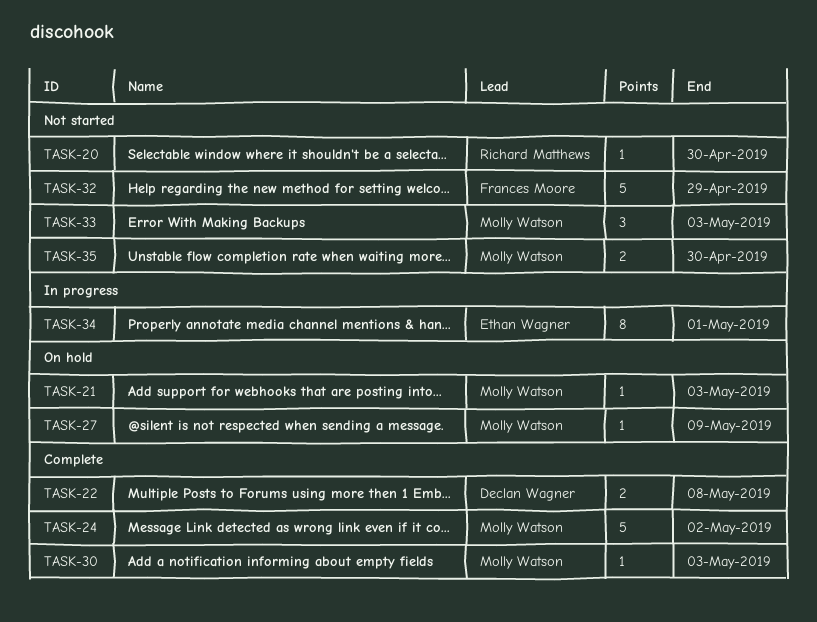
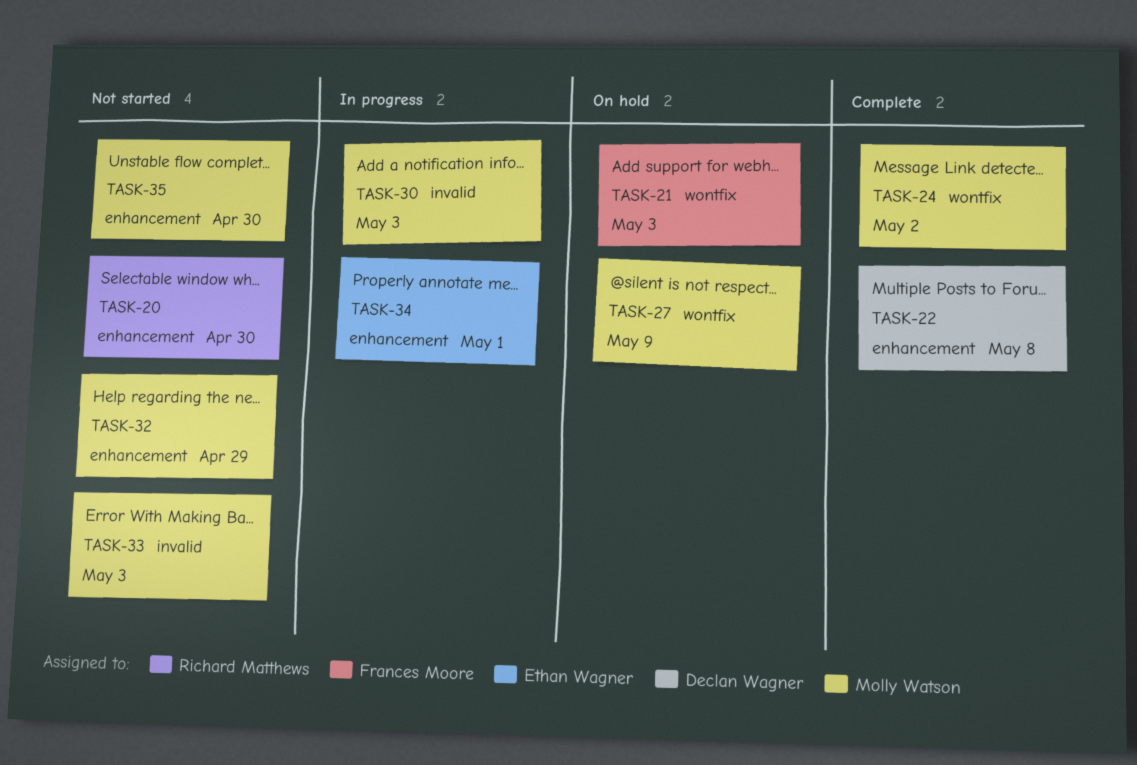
TASK-21, owner: Molly Watson -> Frances Moore
TASK-30, status: Complete -> In progress
TASK-32, owner: Frances Moore -> Molly Watson

